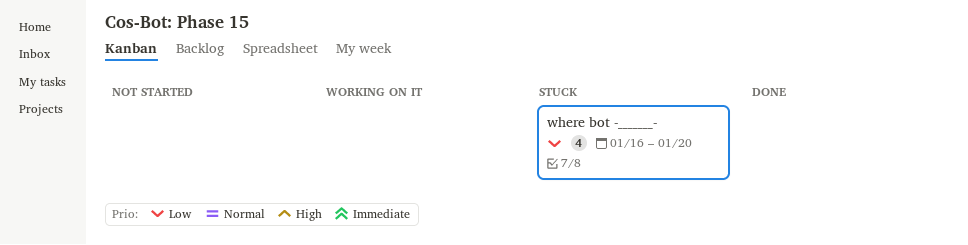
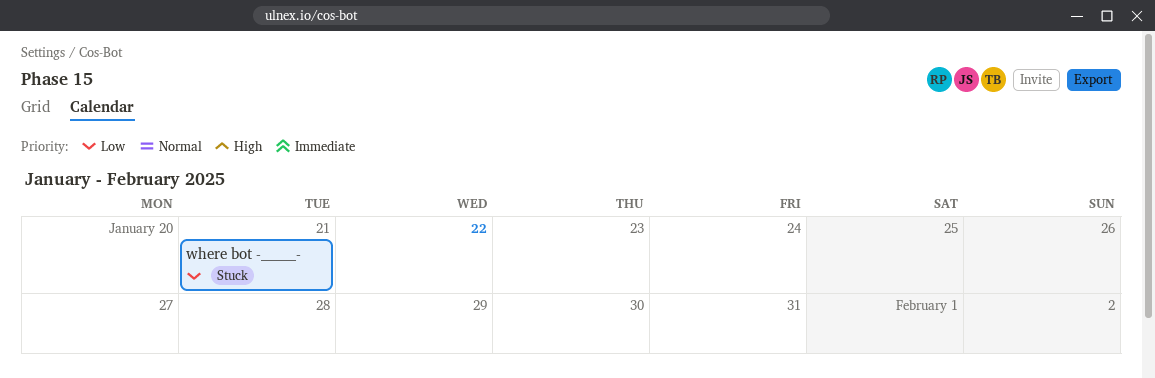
where bot -_______-, due: Jan 20 -> Jan 21

